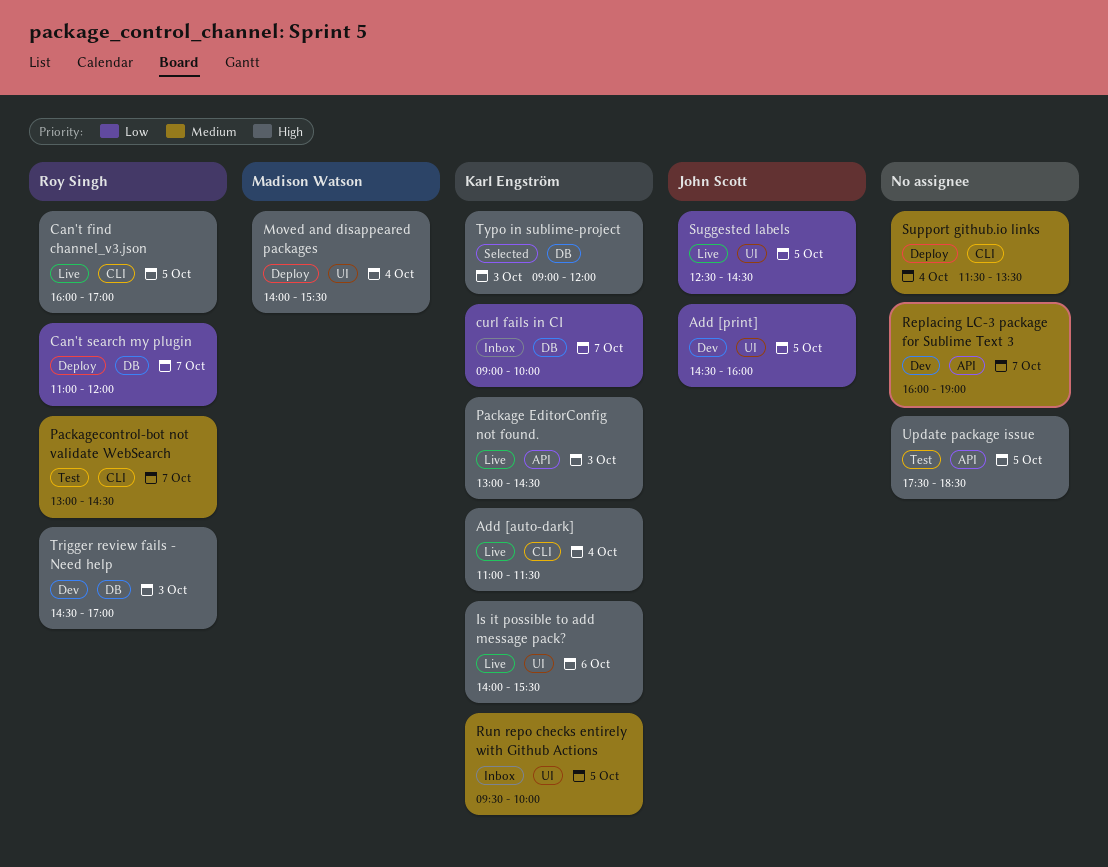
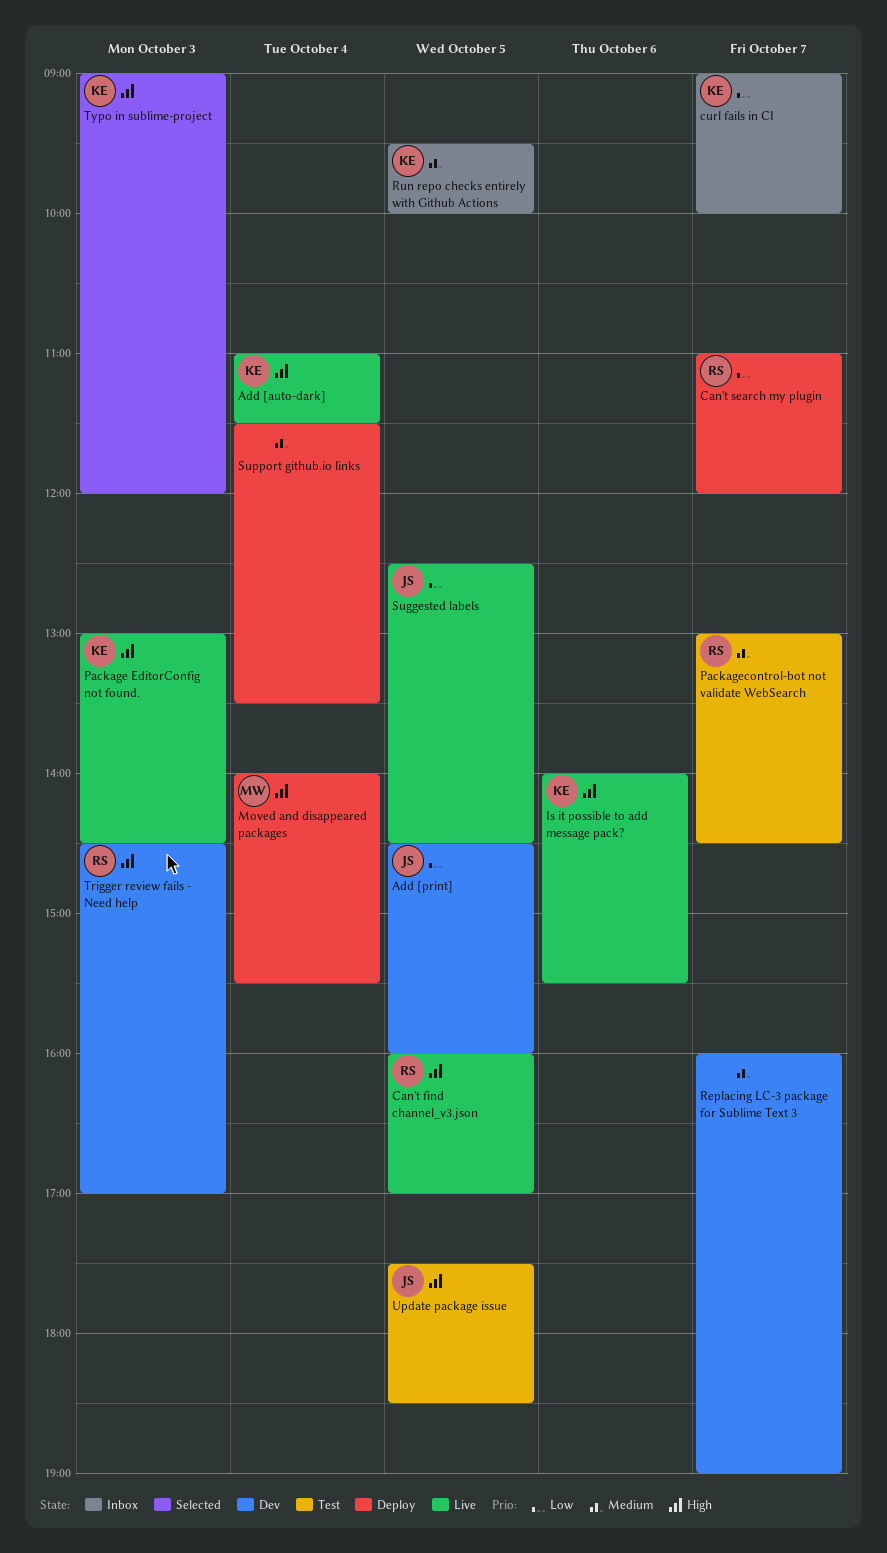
Update package issue, owner: none -> John Scott

